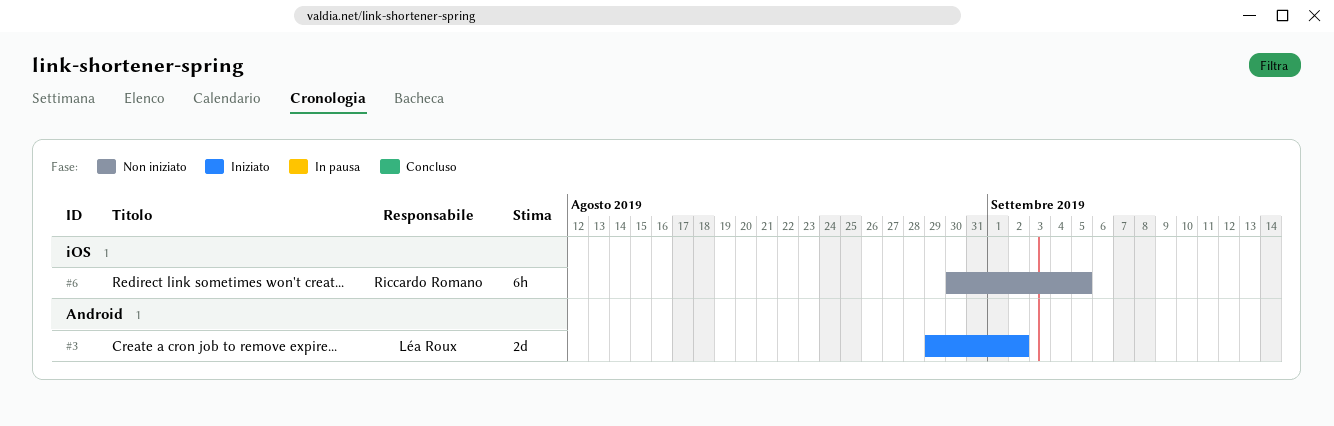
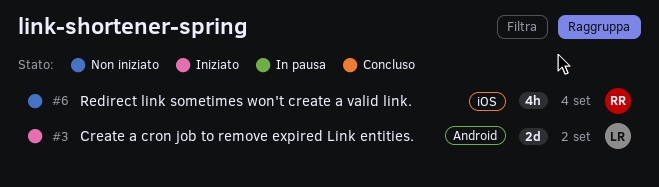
#6, estimate: 6h -> 4h
#6, due: Sep 5 -> Sep 4

